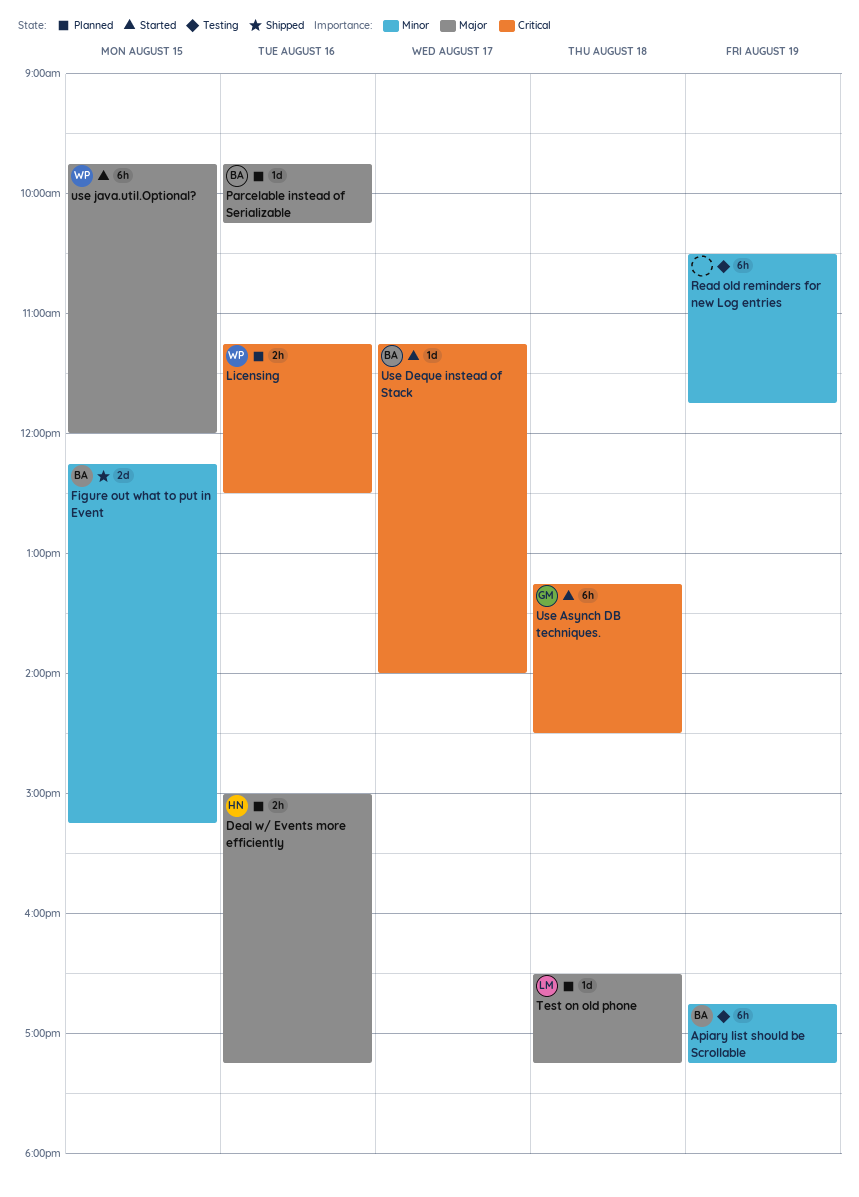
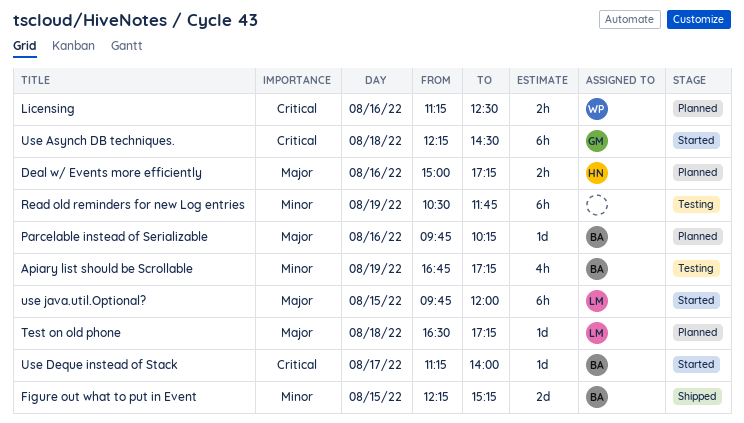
Apiary list should be Scrollable, estimate: 6h -> 4h
Use Asynch DB techniques., begins: 13:15 -> 12:15
use java.util.Optional?, owner: WP -> LM

